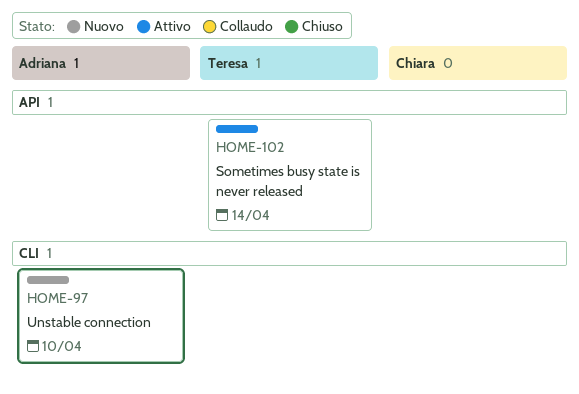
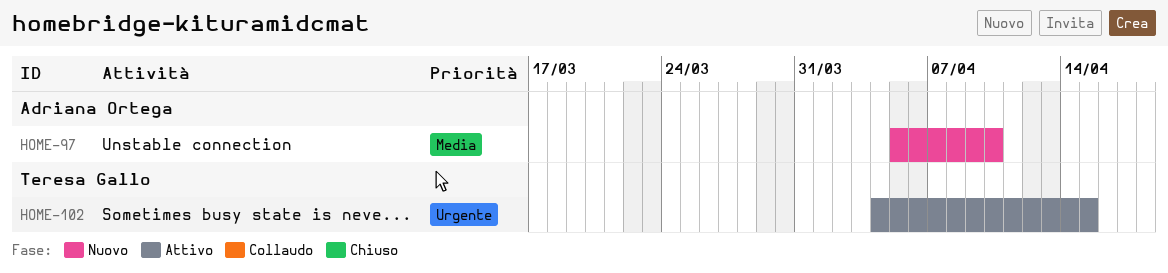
HOME-102, due: Apr 14 -> Apr 15

